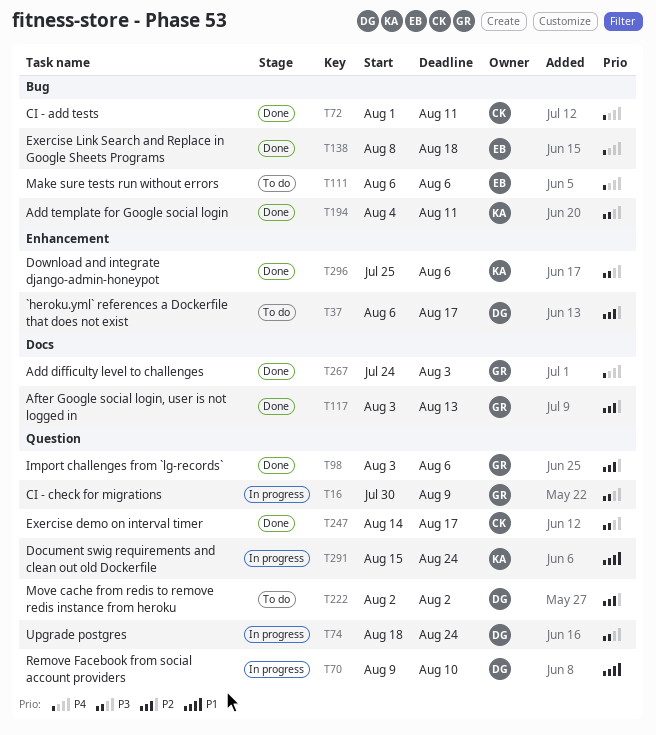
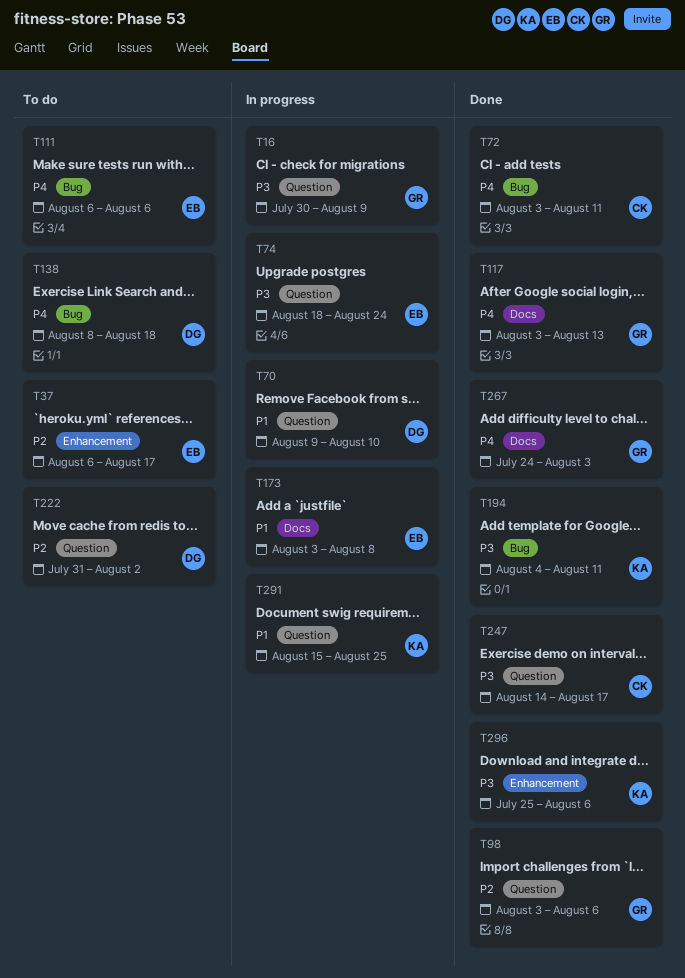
T37, owner: DG -> EB
T72, start: Aug 1 -> Aug 3
T74, owner: DG -> EB
T117, priority: P2 -> P4
T138, status: Done -> To do
T138, owner: EB -> DG
T173: none -> present
T222, start: Aug 2 -> Jul 31
T291, due: Aug 24 -> Aug 25

